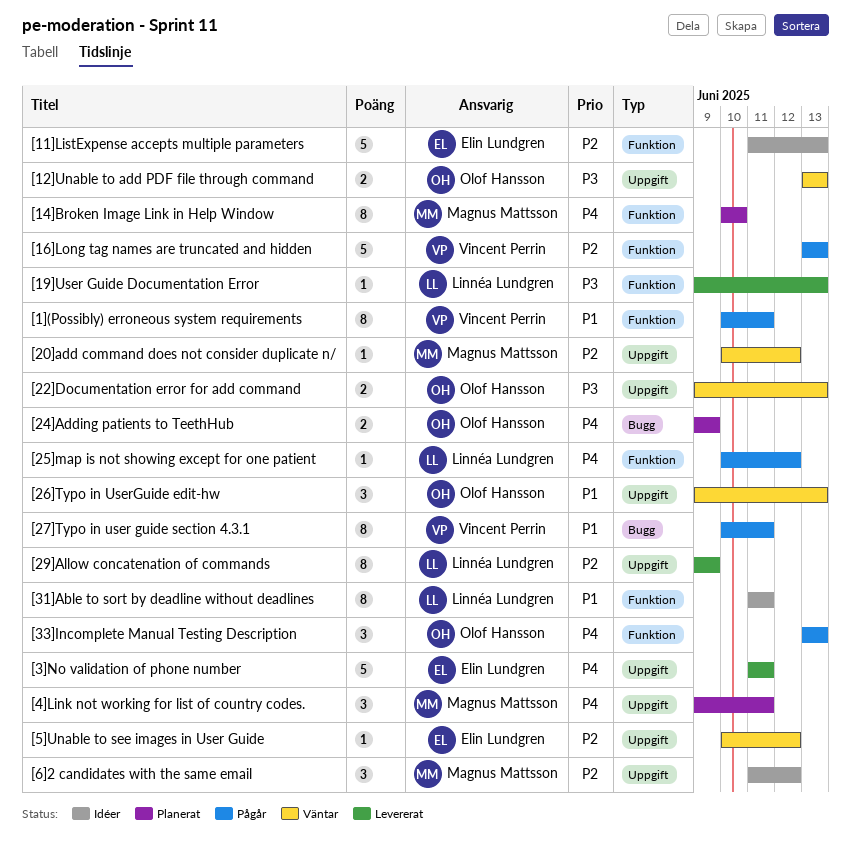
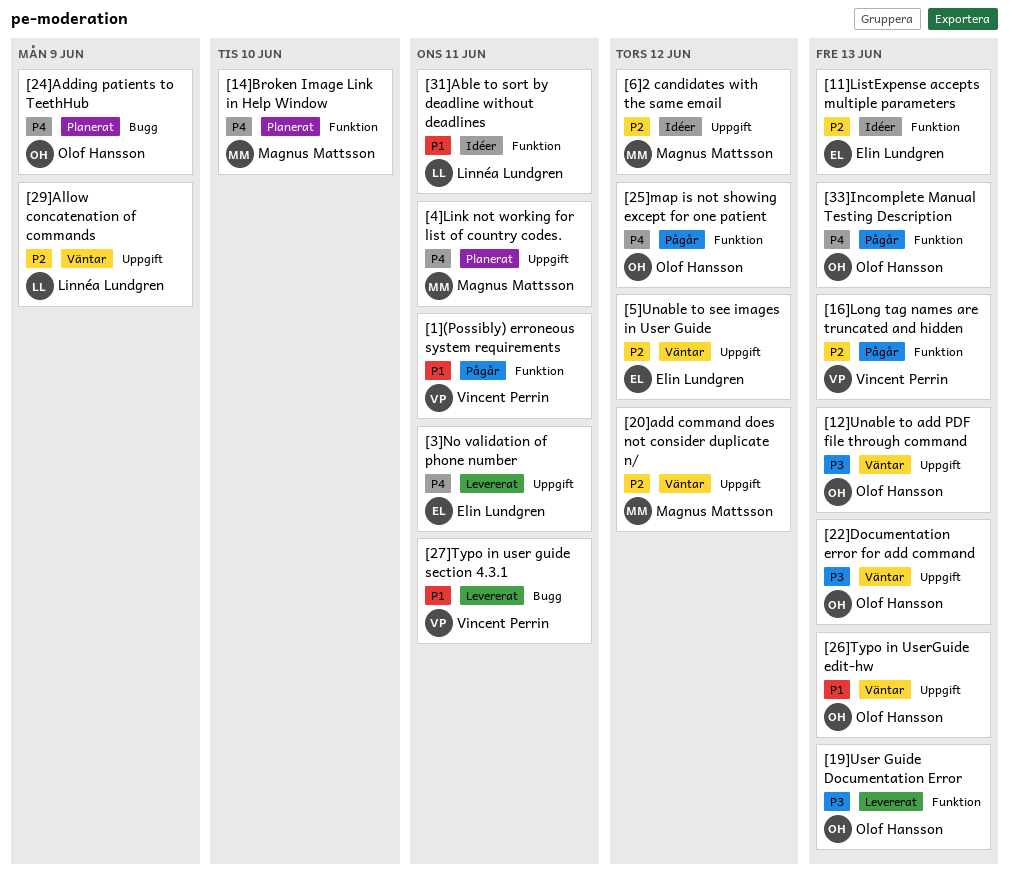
[19]User Guide Documentation Error, owner: Linnéa Lundgren -> Olof Hansson
[25]map is not showing except for one patient, owner: Linnéa Lundgren -> Olof Hansson
[27]Typo in user guide section 4.3.1, status: Pågår -> Levererat
[29]Allow concatenation of commands, status: Levererat -> Väntar

